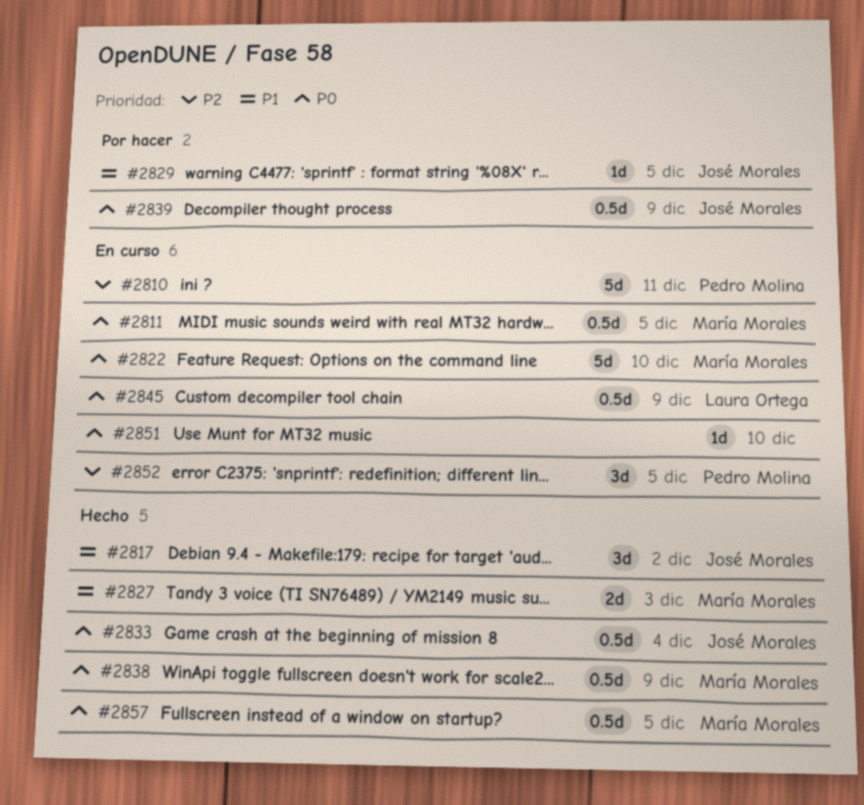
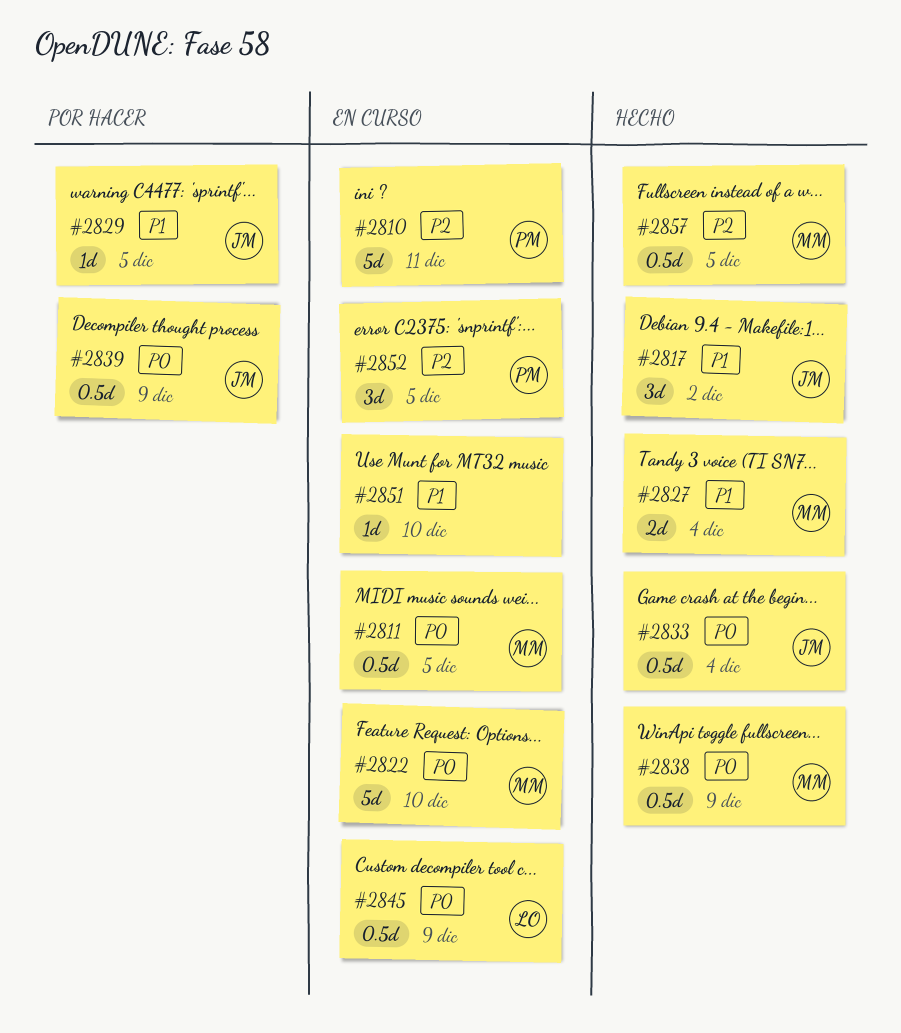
#2827, due: Dec 3 -> Dec 4
#2851, priority: P0 -> P1
#2857, priority: P0 -> P2

